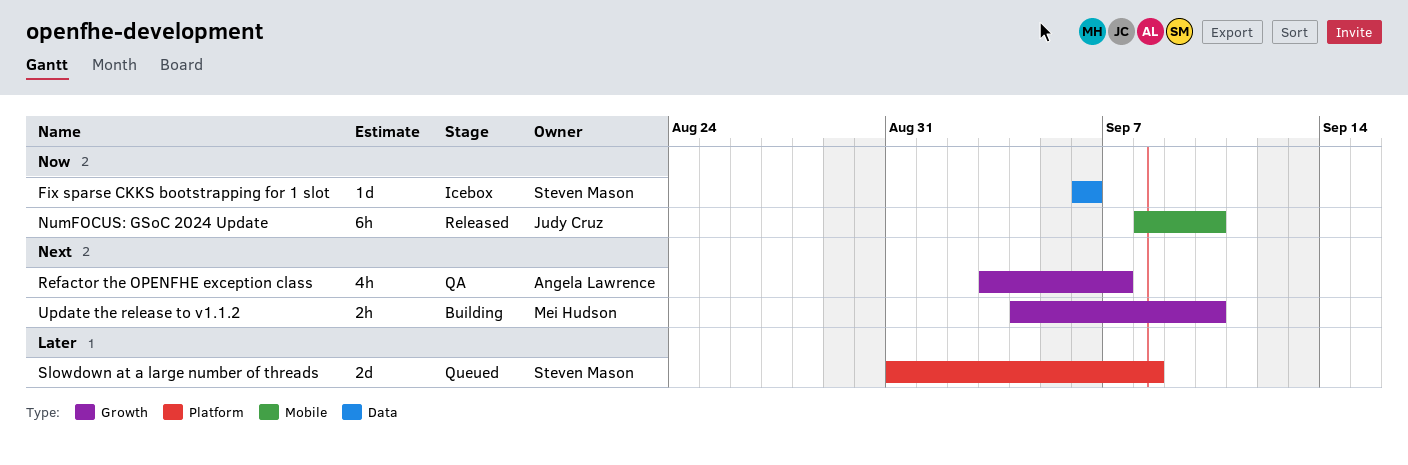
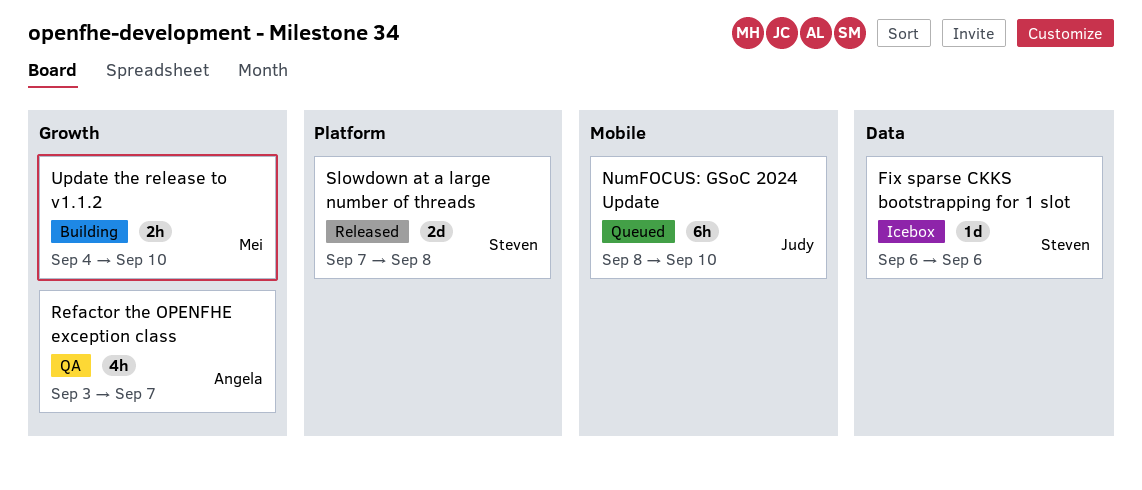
NumFOCUS: GSoC 2024 Update, status: Released -> Queued
Slowdown at a large number of threads, status: Queued -> Released
Slowdown at a large number of threads, start: Aug 31 -> Sep 7

